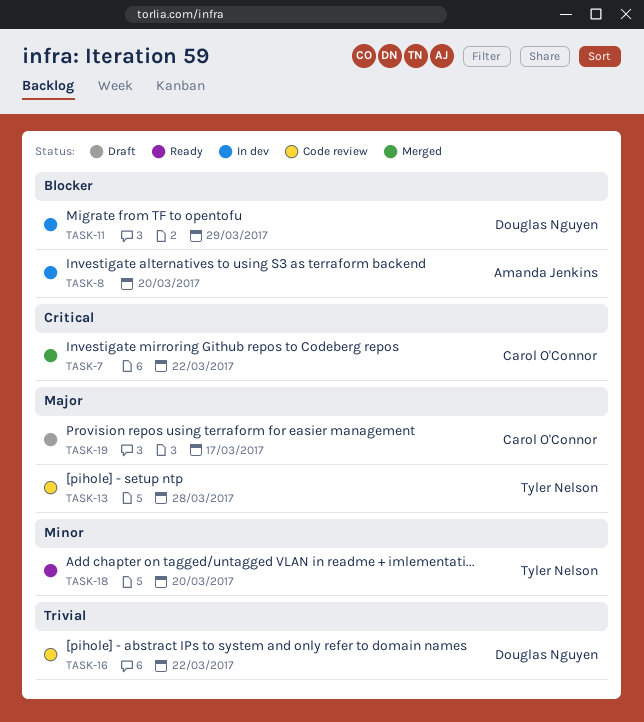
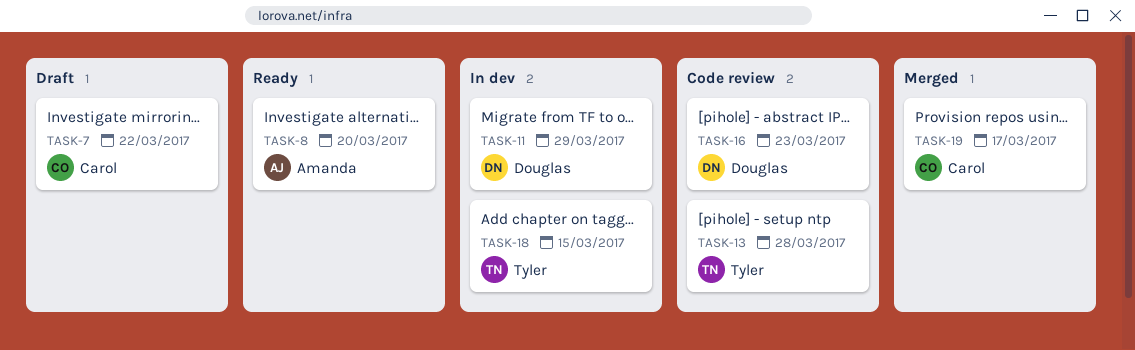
TASK-7, status: Merged -> Draft
TASK-8, status: In dev -> Ready
TASK-16, due: Mar 22 -> Mar 23
TASK-18, status: Ready -> In dev
TASK-18, due: Mar 20 -> Mar 15
TASK-19, status: Draft -> Merged

